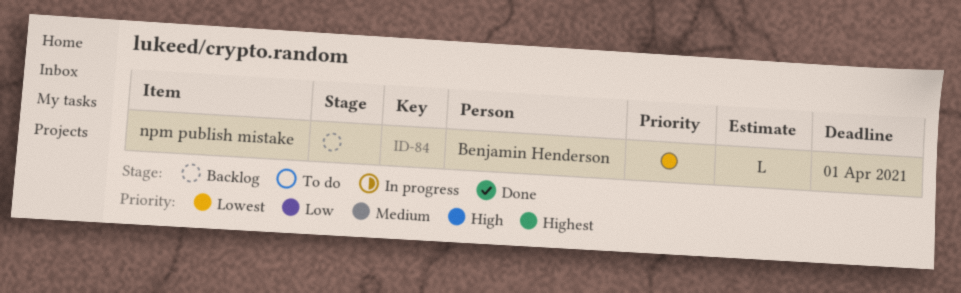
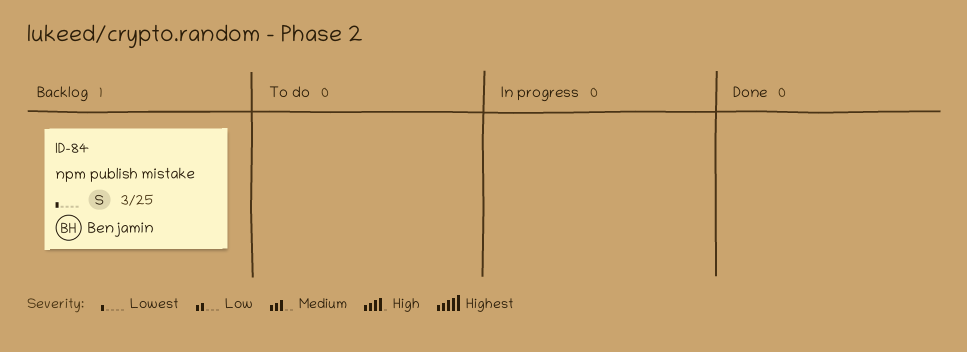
ID-84, estimate: L -> S
ID-84, due: Apr 1 -> Mar 25

